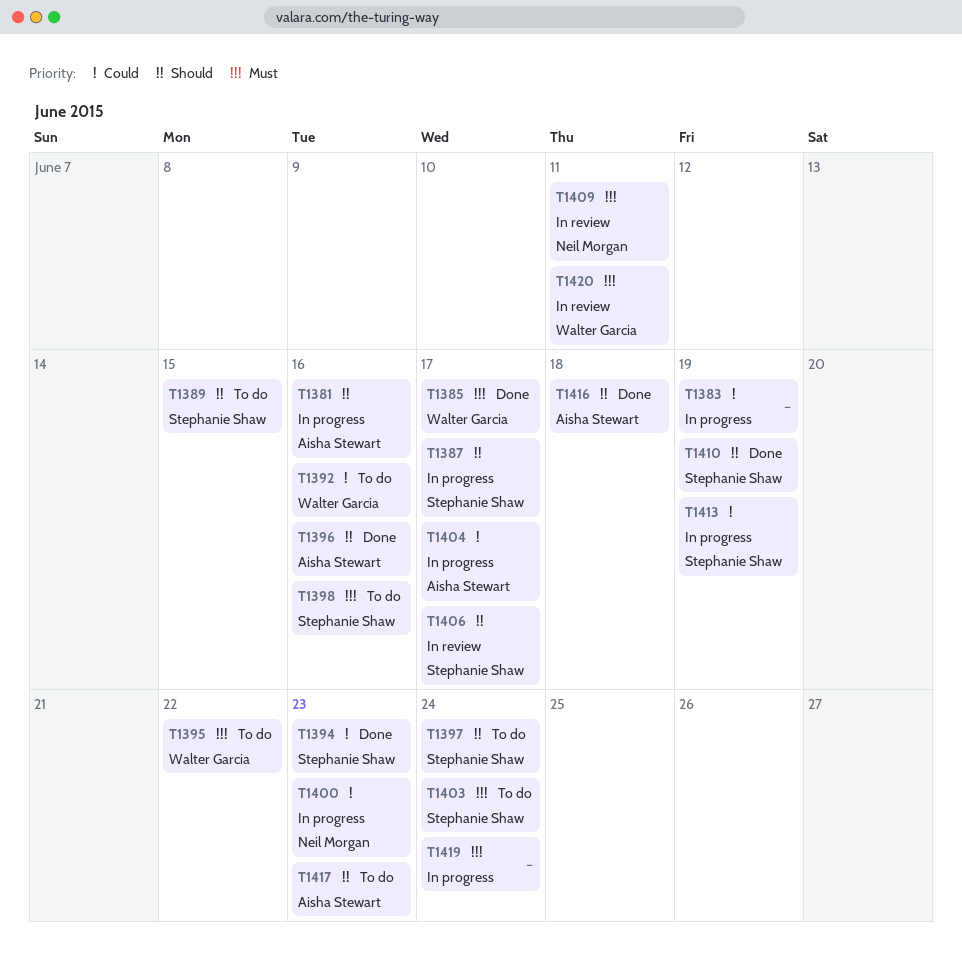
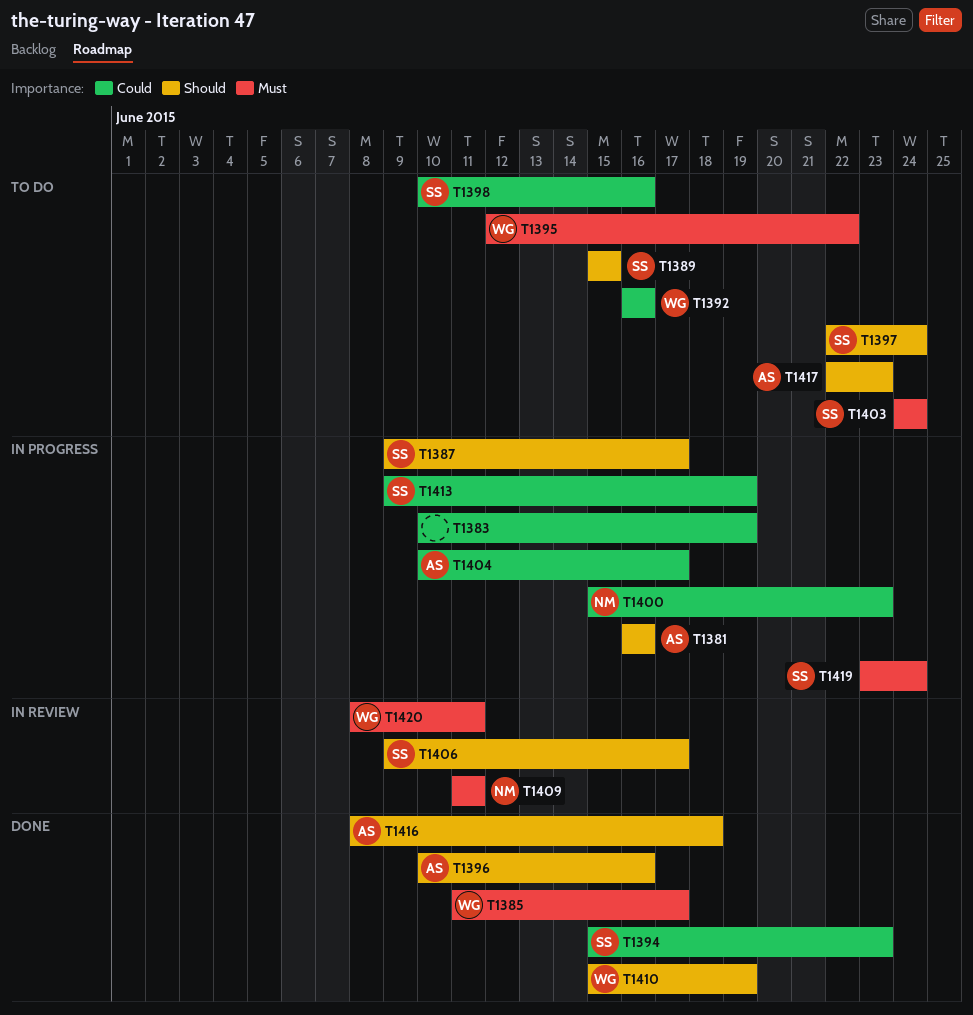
T1398, priority: Must -> Could
T1410, owner: Stephanie Shaw -> Walter Garcia
T1419, owner: none -> Stephanie Shaw

